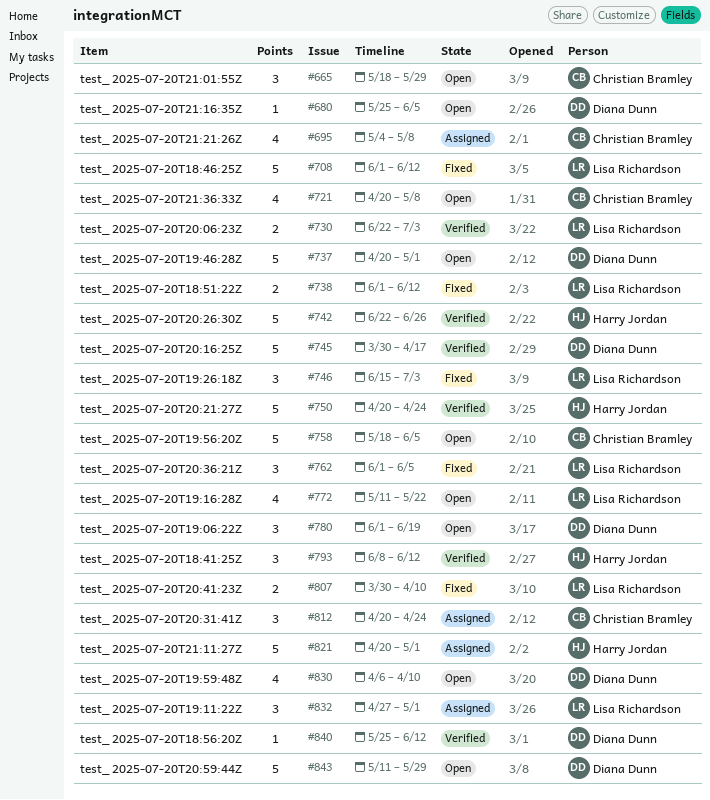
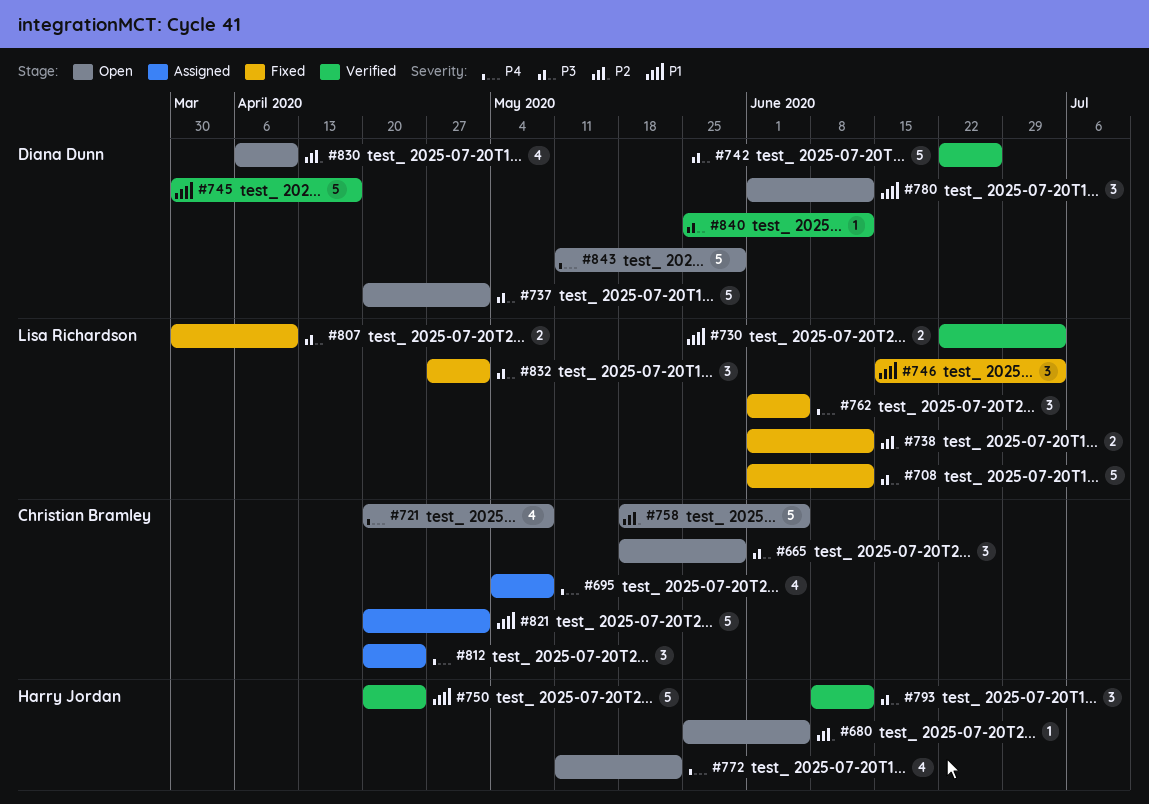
#680, owner: Diana Dunn -> Harry Jordan
#742, owner: Harry Jordan -> Diana Dunn
#772, owner: Lisa Richardson -> Harry Jordan
#780, due: Jun 19 -> Jun 12
#821, owner: Harry Jordan -> Christian Bramley
#832, status: Assigned -> Fixed

